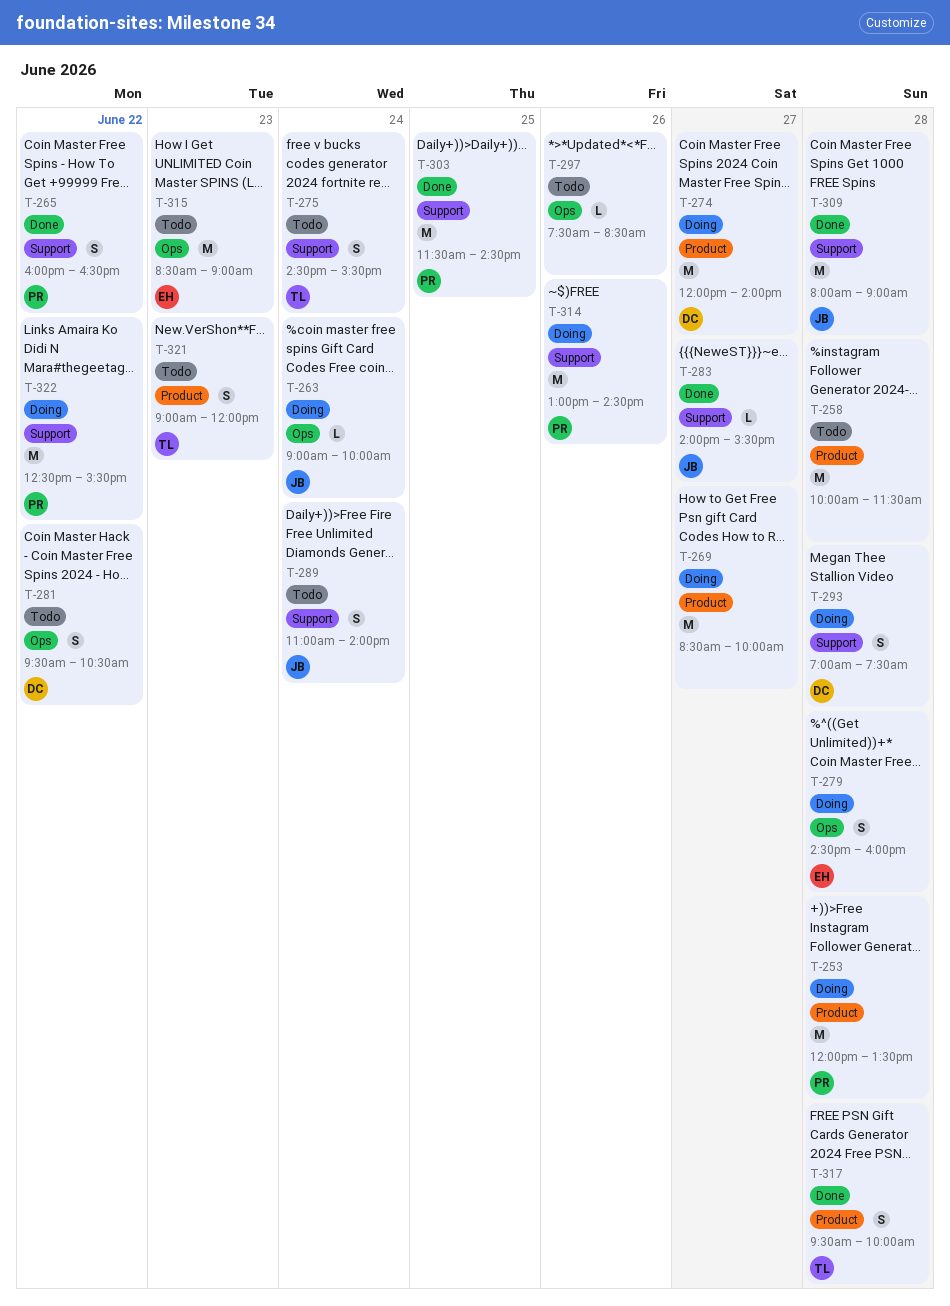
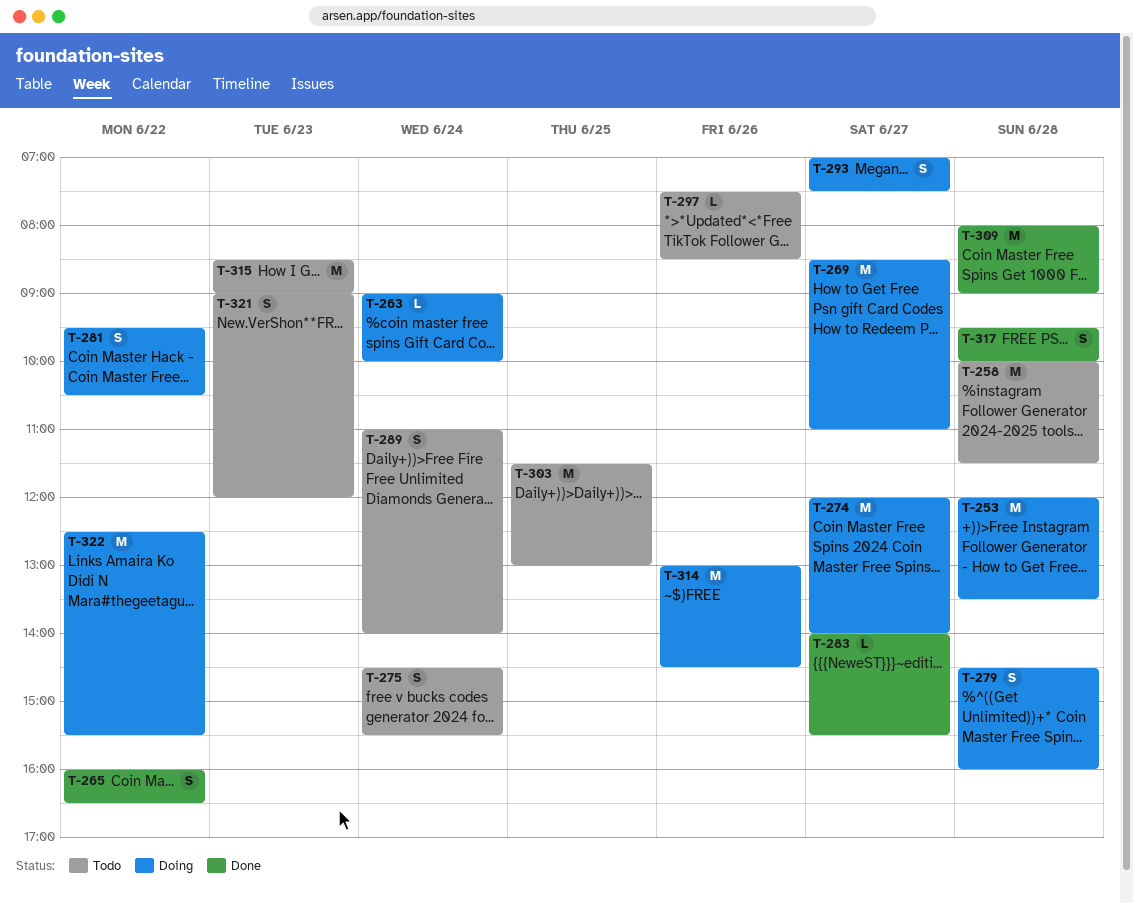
T-269, ends: 10:00 -> 11:00
T-281, status: Todo -> Doing
T-293, day: Jun 28 -> Jun 27
T-303, status: Done -> Todo
T-303, ends: 14:30 -> 13:00

